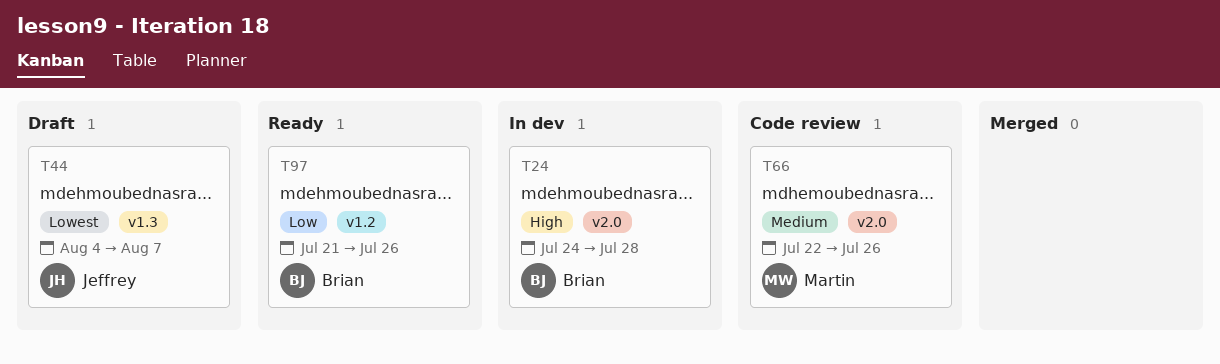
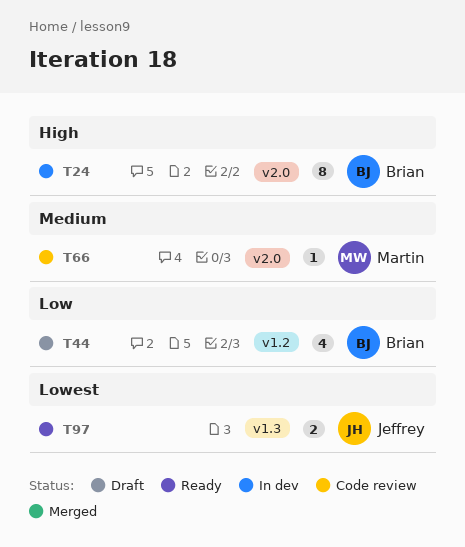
T44, owner: Jeffrey -> Brian
T44, priority: Lowest -> Low
T44, label: v1.3 -> v1.2
T97, owner: Brian -> Jeffrey
T97, priority: Low -> Lowest
T97, label: v1.2 -> v1.3

